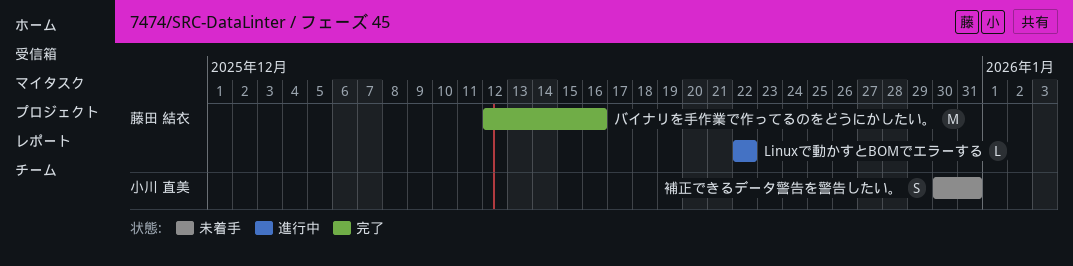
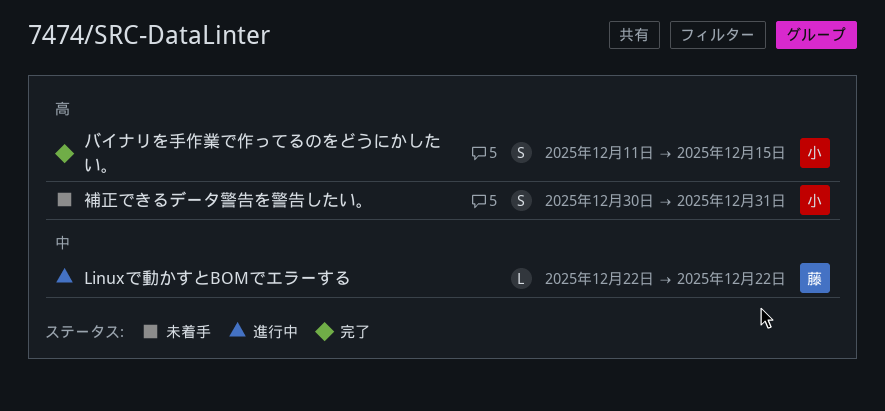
バイナリを手作業で作ってるのをどうにかしたい。, owner: 藤田 結衣 -> 小川 直美
バイナリを手作業で作ってるのをどうにかしたい。, estimate: M -> S
バイナリを手作業で作ってるのをどうにかしたい。, start: Dec 12 -> Dec 11
バイナリを手作業で作ってるのをどうにかしたい。, due: Dec 16 -> Dec 15

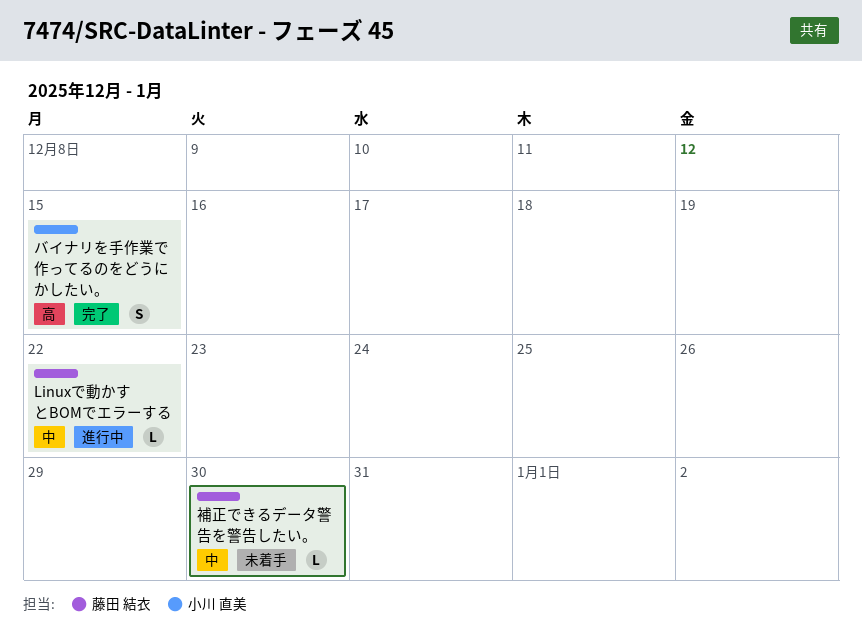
補正できるデータ警告を警告したい。, owner: 小川 直美 -> 藤田 結衣
補正できるデータ警告を警告したい。, priority: 高 -> 中
補正できるデータ警告を警告したい。, estimate: S -> L
補正できるデータ警告を警告したい。, due: Dec 31 -> Dec 30

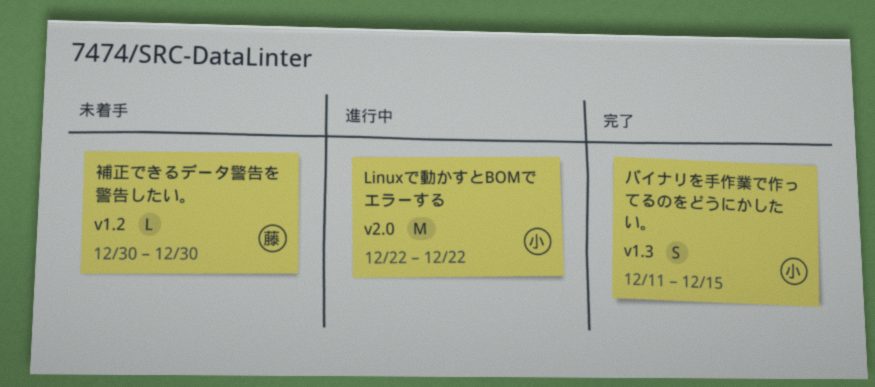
Linuxで動かすとBOMでエラーする, owner: 藤田 結衣 -> 小川 直美
Linuxで動かすとBOMでエラーする, estimate: L -> M

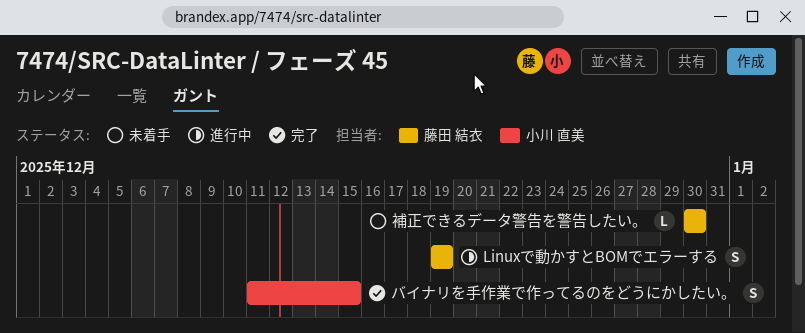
Linuxで動かすとBOMでエラーする, owner: 小川 直美 -> 藤田 結衣
Linuxで動かすとBOMでエラーする, estimate: M -> S
Linuxで動かすとBOMでエラーする, start: Dec 22 -> Dec 19
Linuxで動かすとBOMでエラーする, due: Dec 22 -> Dec 19

